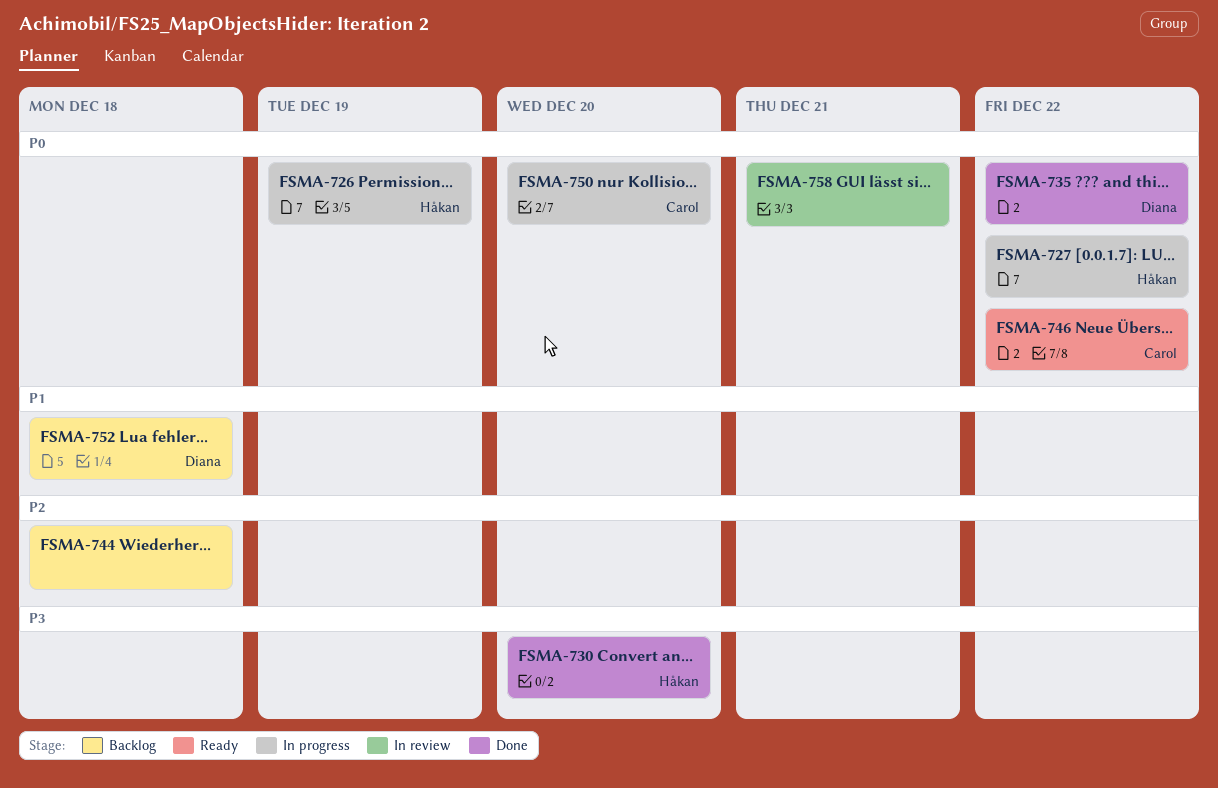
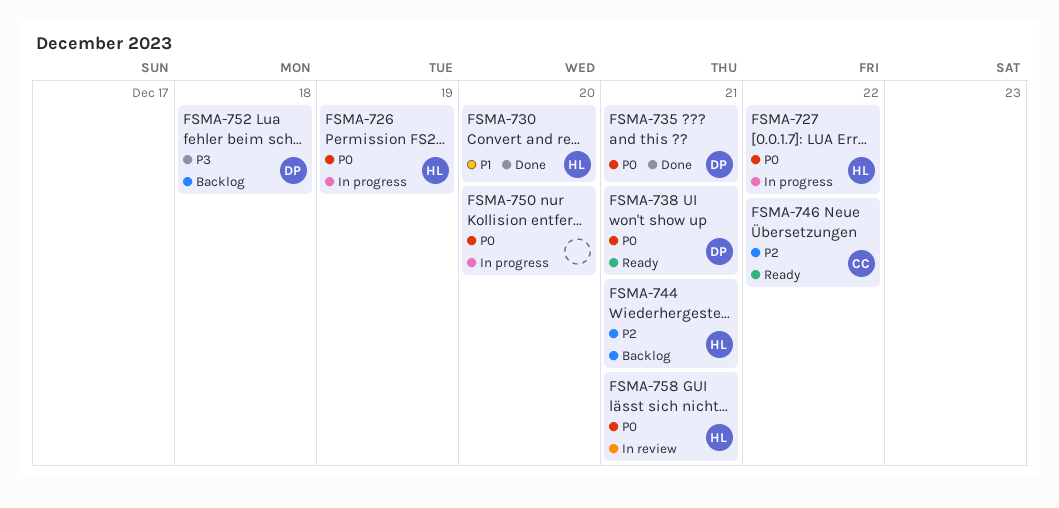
FSMA-730, priority: P3 -> P1
FSMA-735, due: Dec 22 -> Dec 21
FSMA-738: none -> present
FSMA-744, owner: none -> Håkan
FSMA-744, due: Dec 18 -> Dec 21
FSMA-746, priority: P0 -> P2
FSMA-750, owner: Carol -> none
FSMA-752, priority: P1 -> P3
FSMA-758, owner: none -> Håkan

